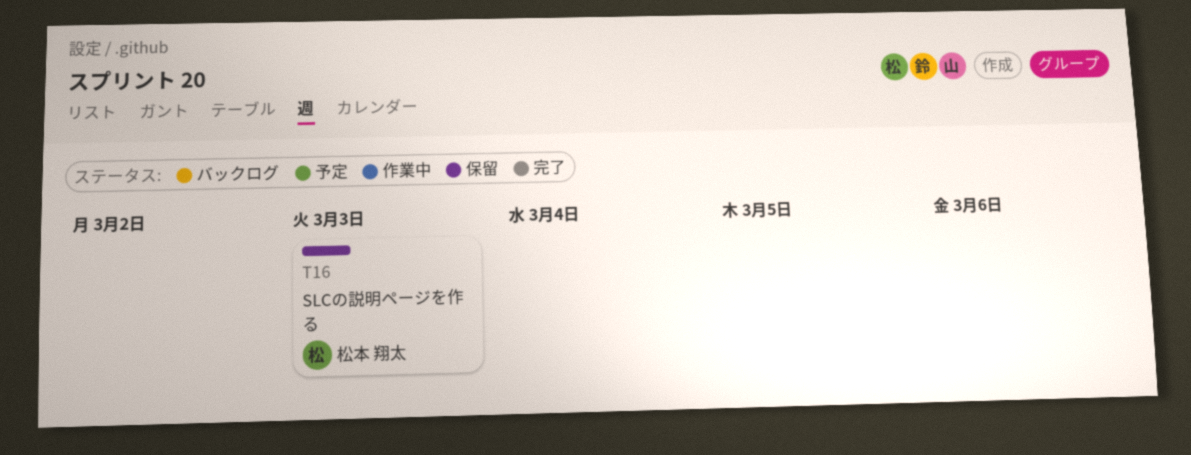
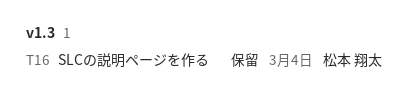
T16, due: Mar 3 -> Mar 4

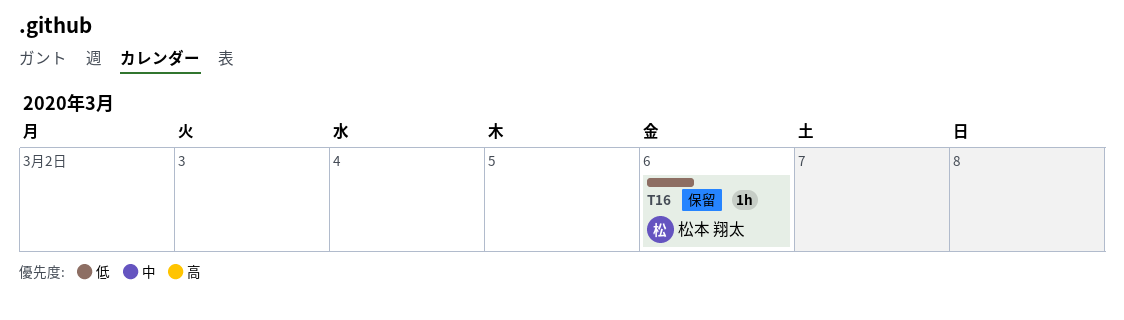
T16, due: Mar 4 -> Mar 6

